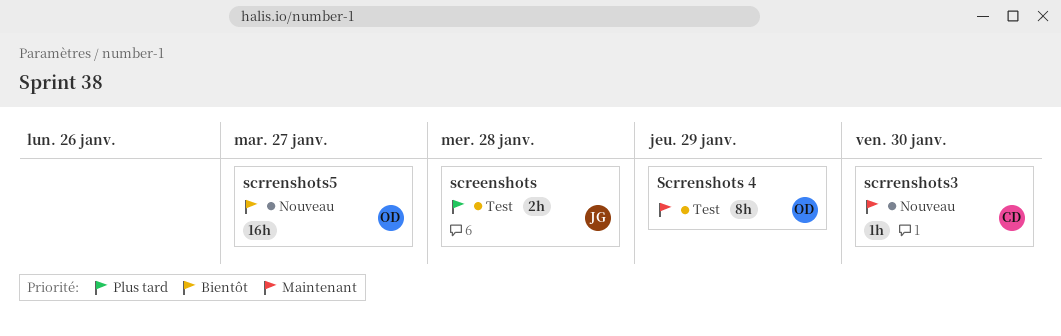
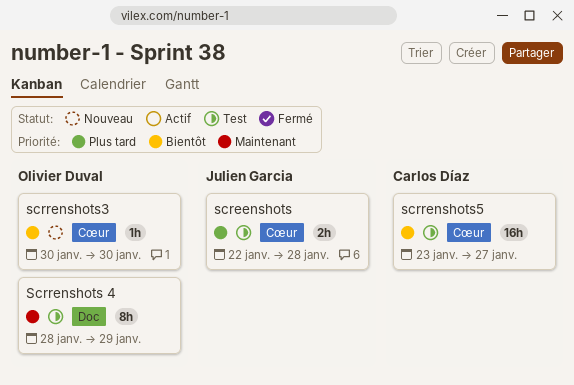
scrrenshots3, owner: Carlos Díaz -> Olivier Duval
scrrenshots3, priority: Maintenant -> Bientôt
scrrenshots5, status: Nouveau -> Test
scrrenshots5, owner: Olivier Duval -> Carlos Díaz

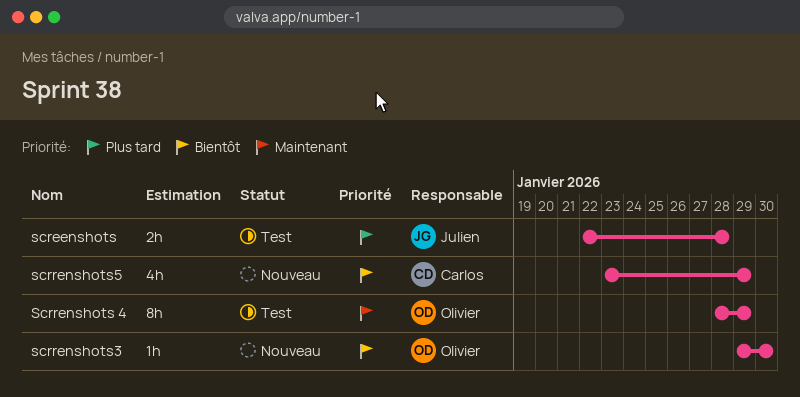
scrrenshots3, start: Jan 30 -> Jan 29
scrrenshots5, status: Test -> Nouveau
scrrenshots5, estimate: 16h -> 4h
scrrenshots5, due: Jan 27 -> Jan 29

